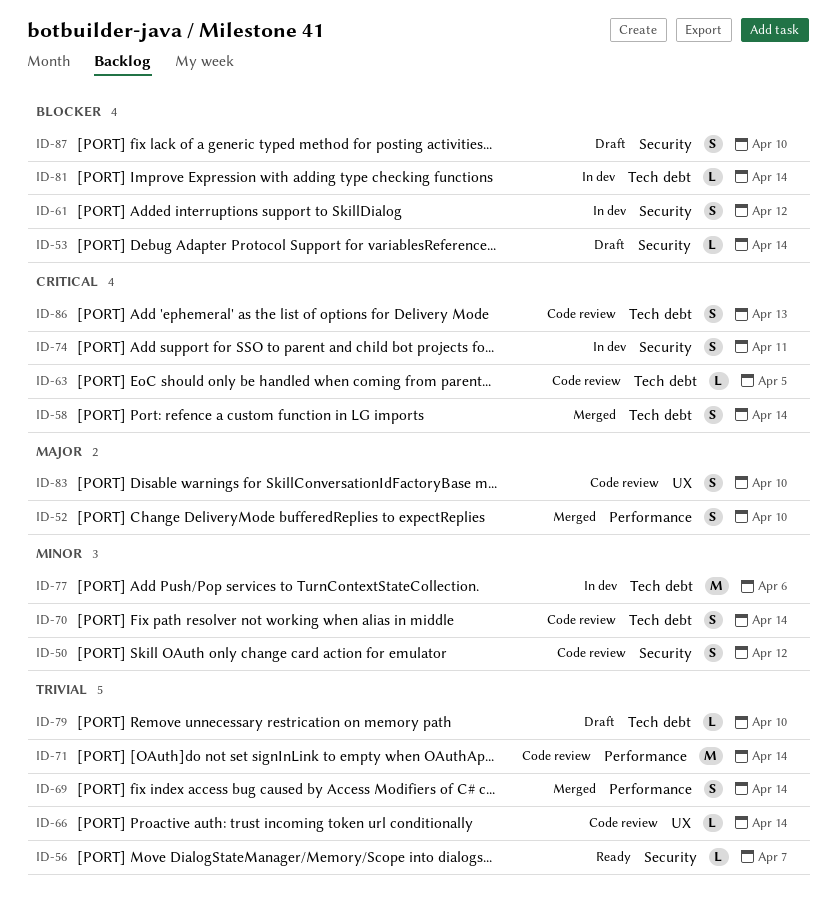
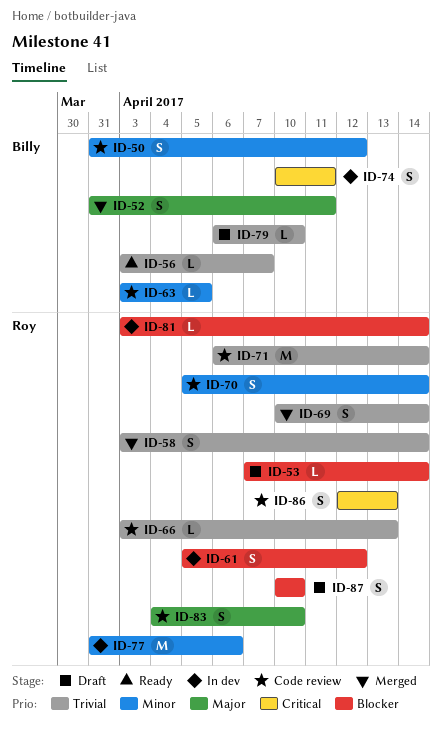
ID-52, due: Apr 10 -> Apr 11
ID-58, priority: Critical -> Trivial
ID-63, priority: Critical -> Minor
ID-66, due: Apr 14 -> Apr 13

